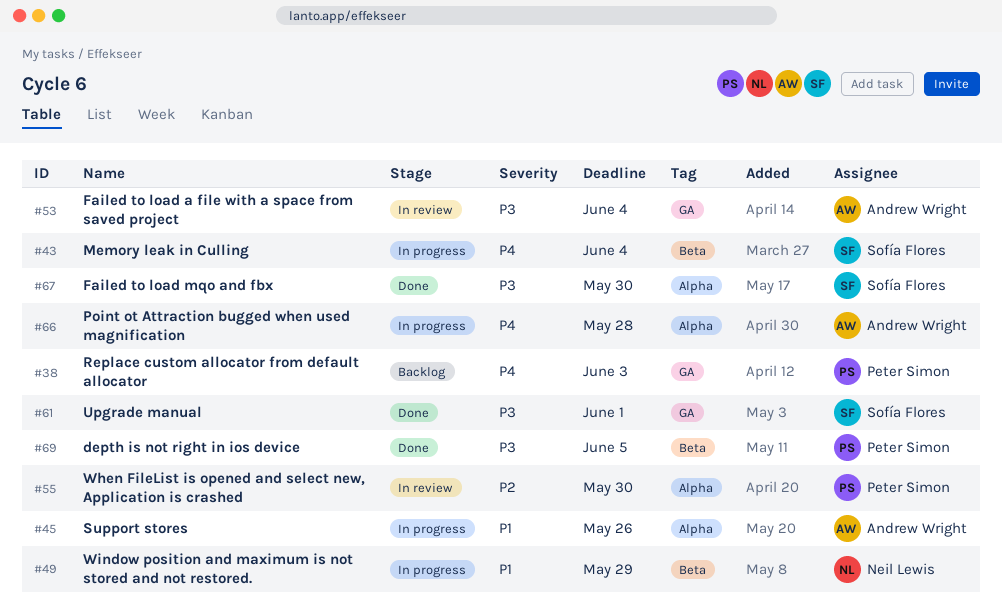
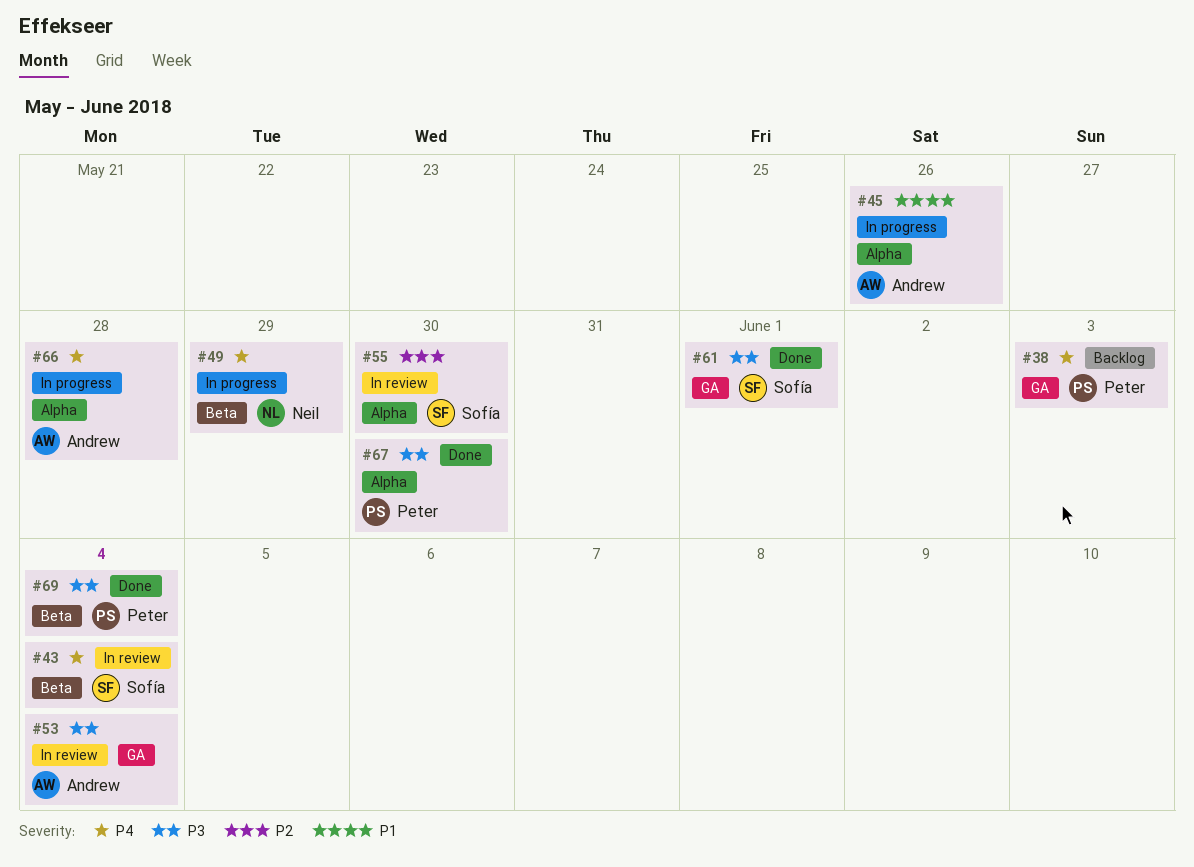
#43, status: In progress -> In review
#49, priority: P1 -> P4
#55, owner: Peter Simon -> Sofía Flores
#67, owner: Sofía Flores -> Peter Simon
#69, due: Jun 5 -> Jun 4

